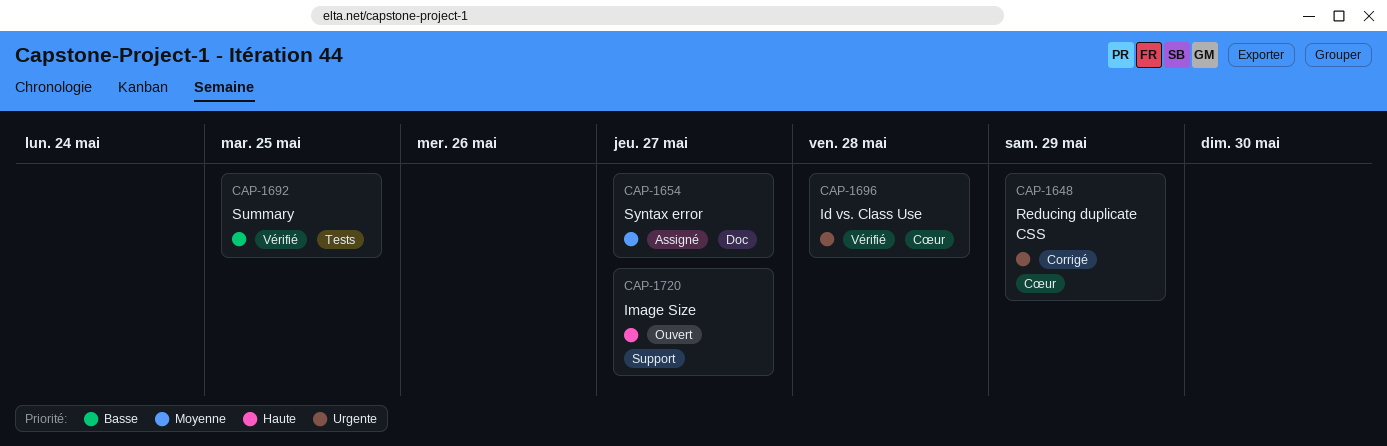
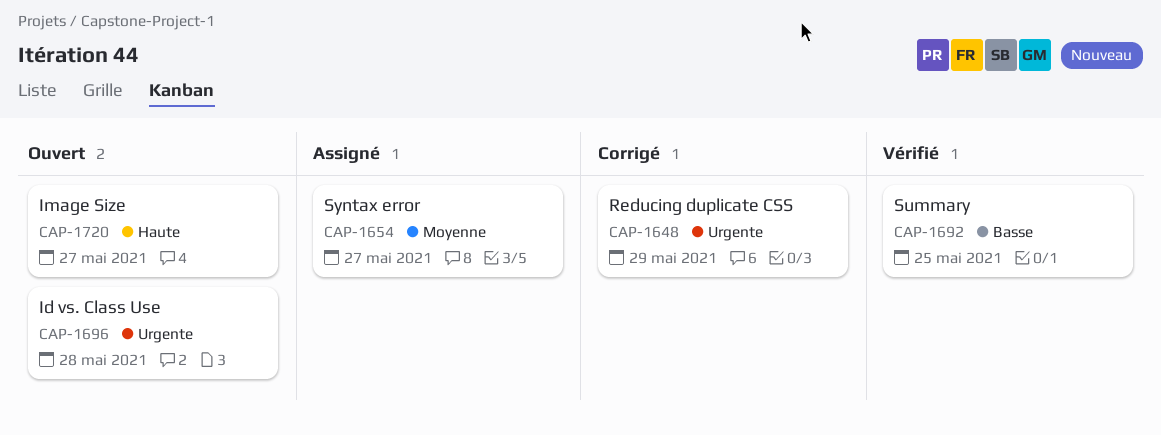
CAP-1696, status: Vérifié -> Ouvert

